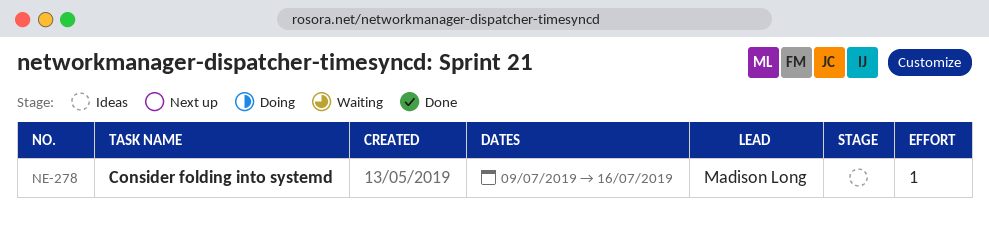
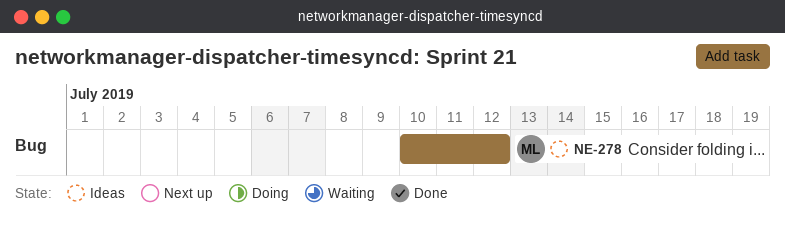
NE-278, start: Jul 9 -> Jul 10
NE-278, due: Jul 16 -> Jul 12

